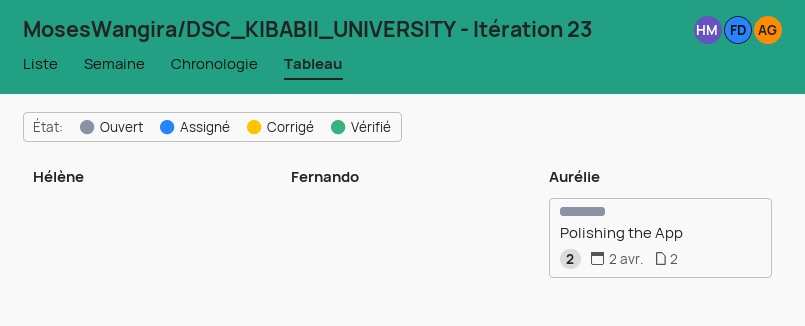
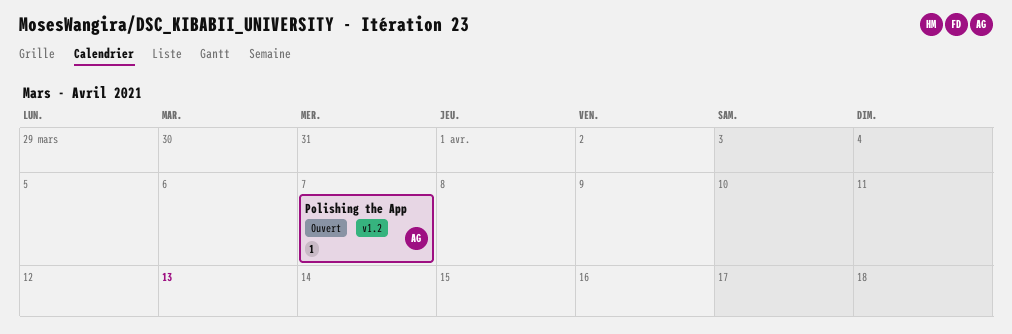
Polishing the App, estimate: 2 -> 1
Polishing the App, due: Apr 2 -> Apr 7

